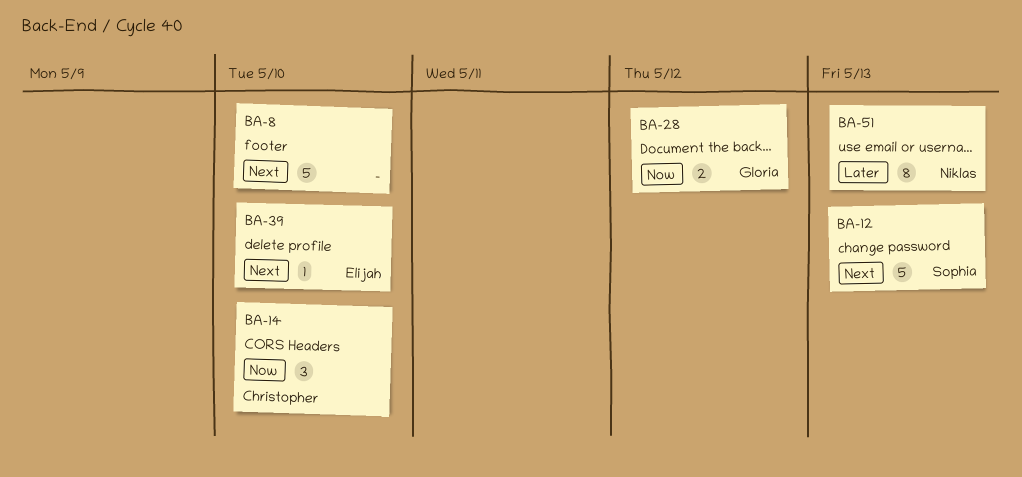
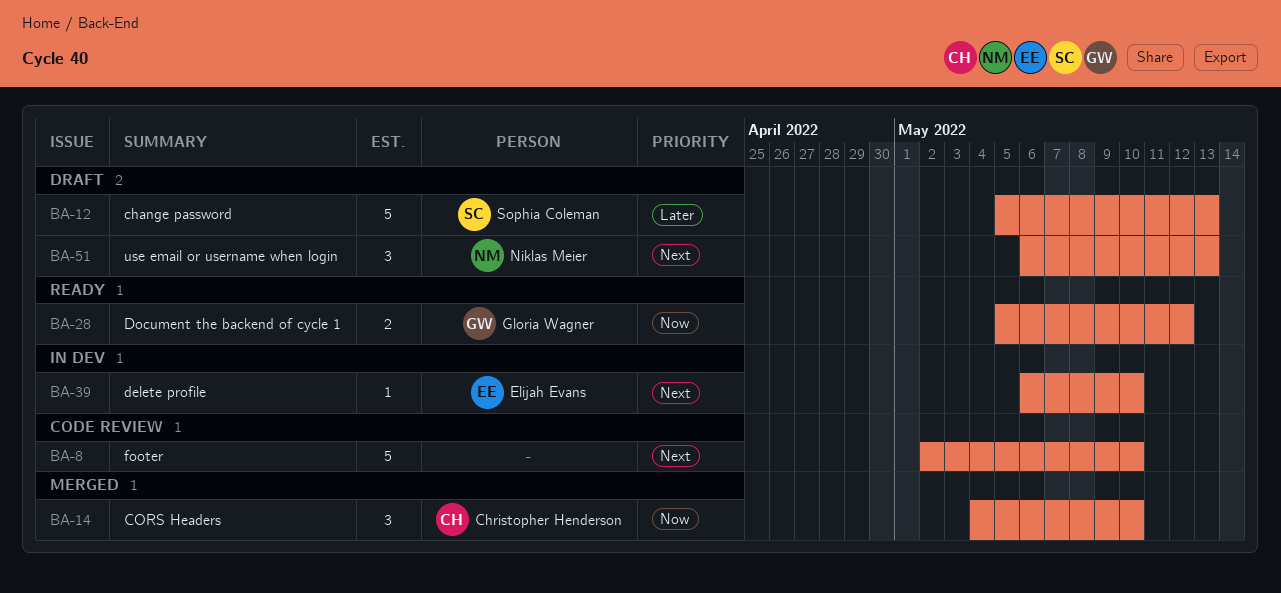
BA-12, priority: Next -> Later
BA-51, priority: Later -> Next
BA-51, estimate: 8 -> 3

